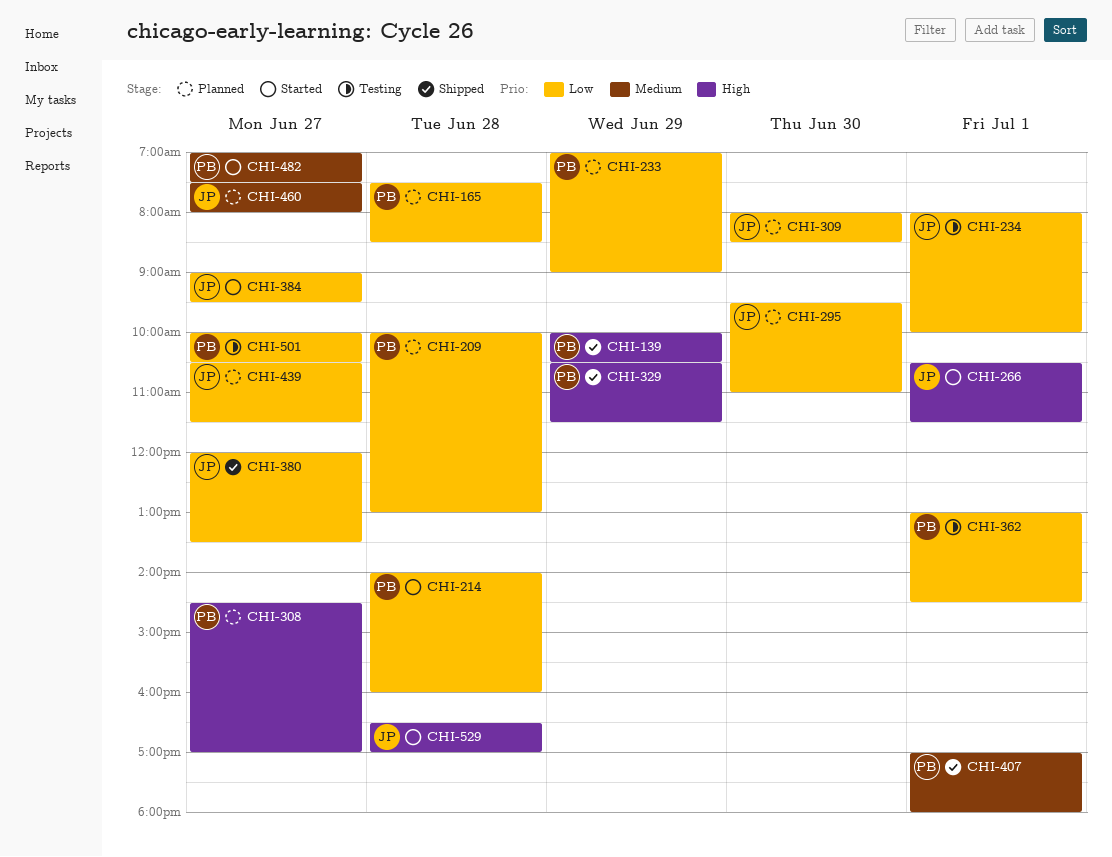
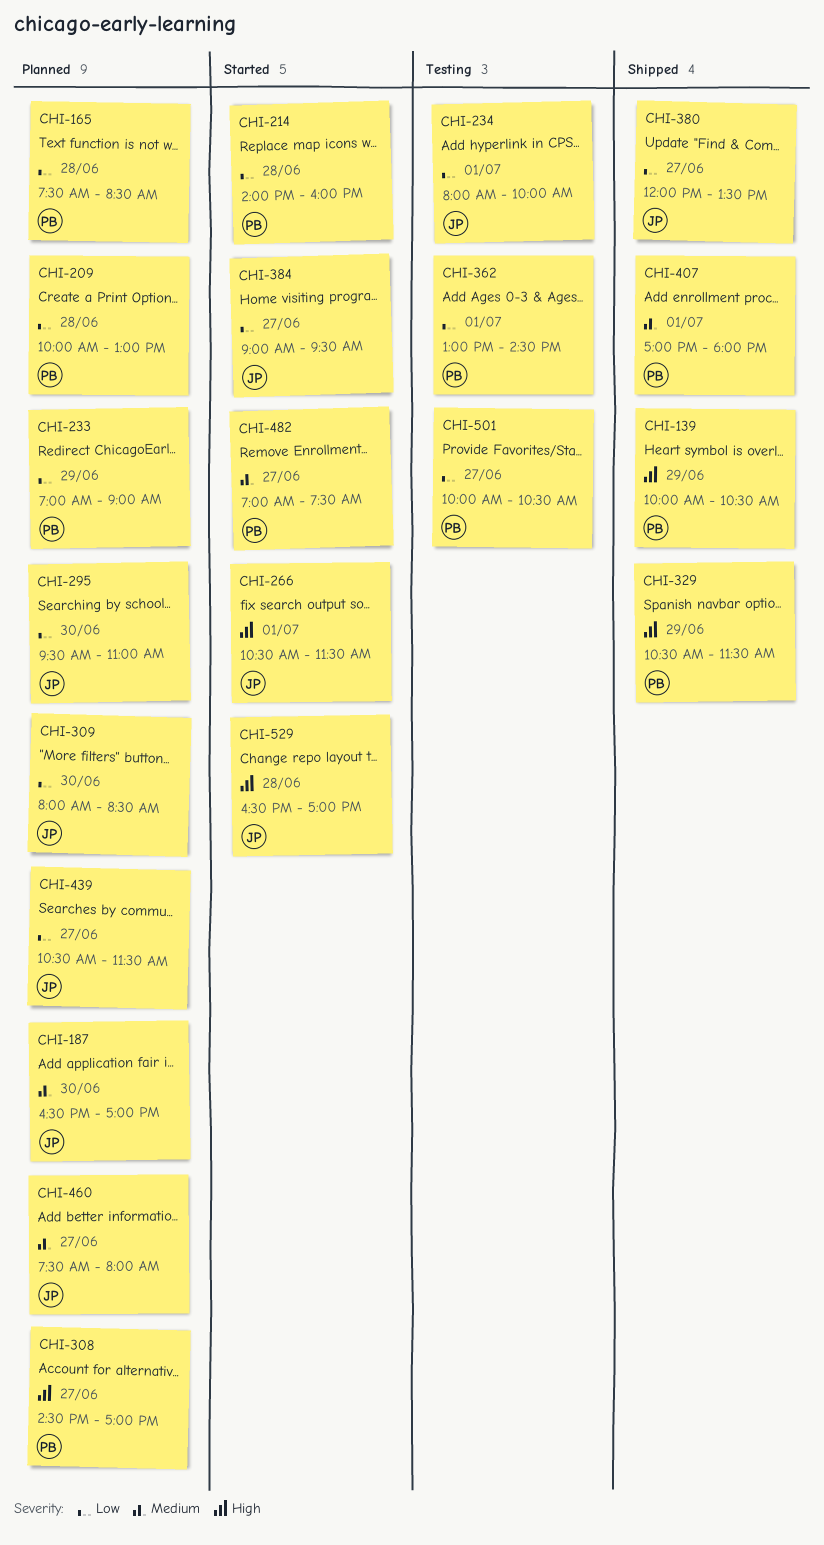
CHI-187: none -> present

